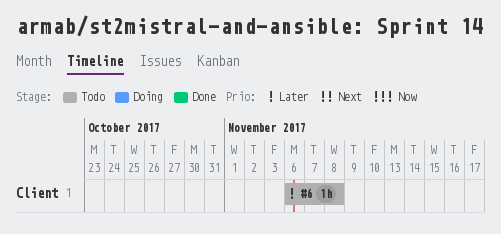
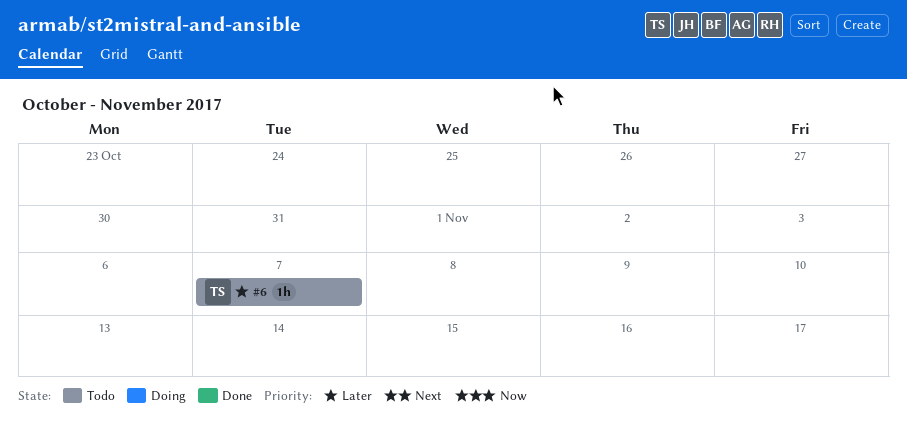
#6, start: Nov 6 -> Nov 7
#6, due: Nov 8 -> Nov 7

